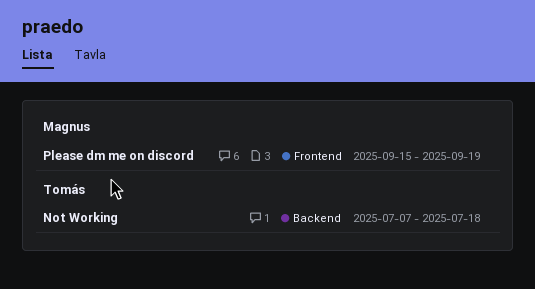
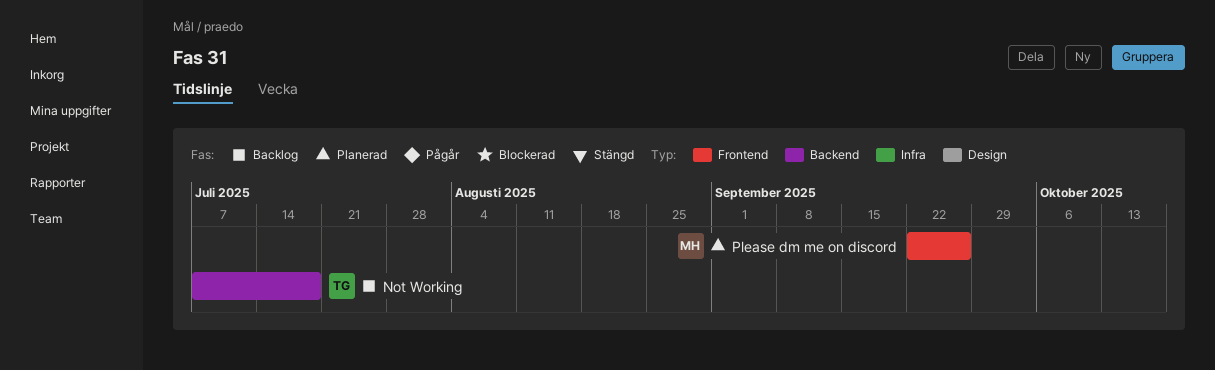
Please dm me on discord, start: Sep 15 -> Sep 22
Please dm me on discord, due: Sep 19 -> Sep 26

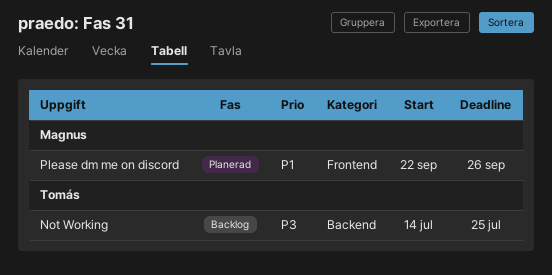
Not Working, start: Jul 7 -> Jul 14
Not Working, due: Jul 18 -> Jul 25

